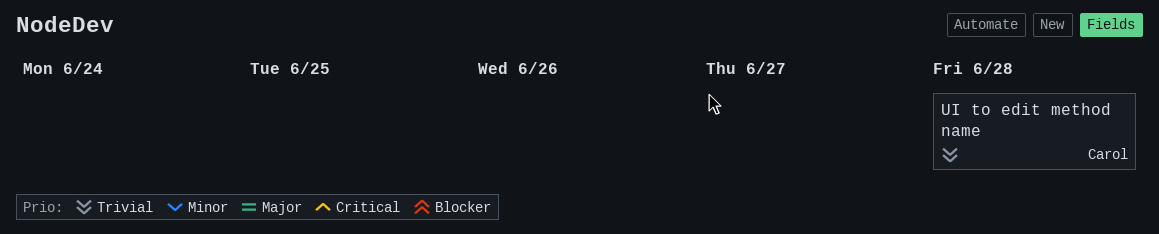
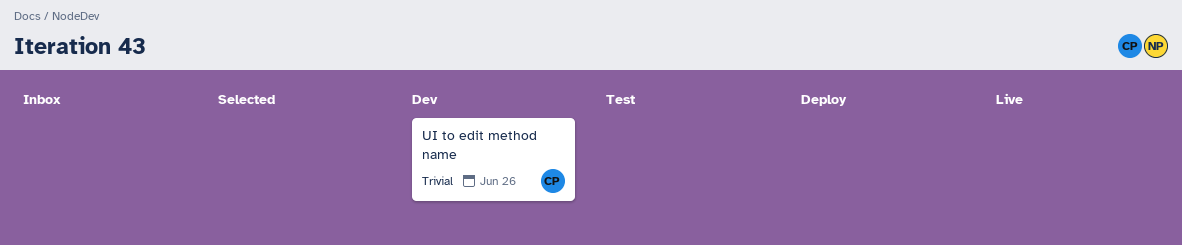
UI to edit method name, due: Jun 28 -> Jun 26

